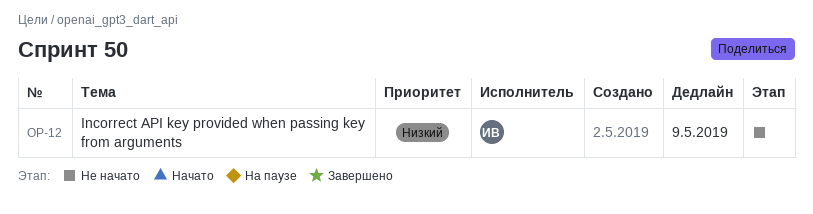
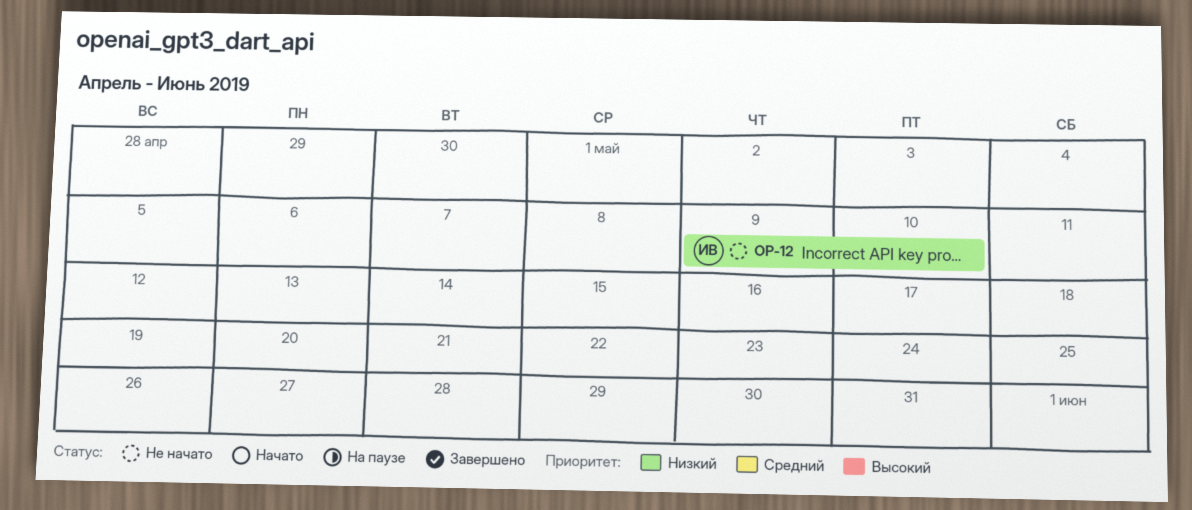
OP-12, due: May 9 -> May 10

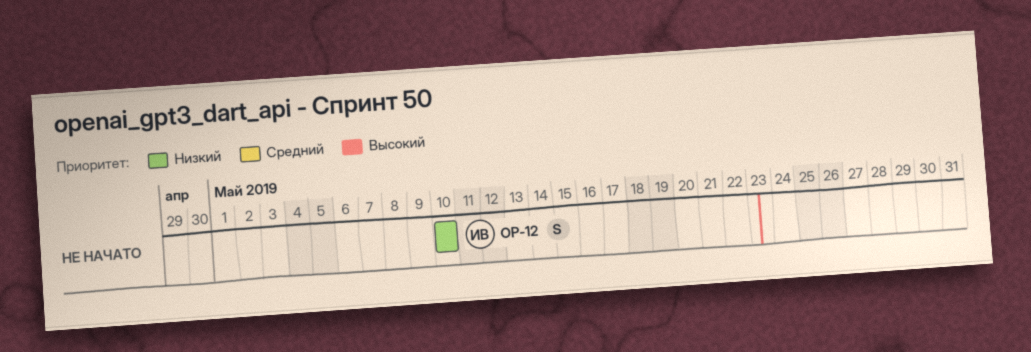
OP-12, start: May 9 -> May 10

